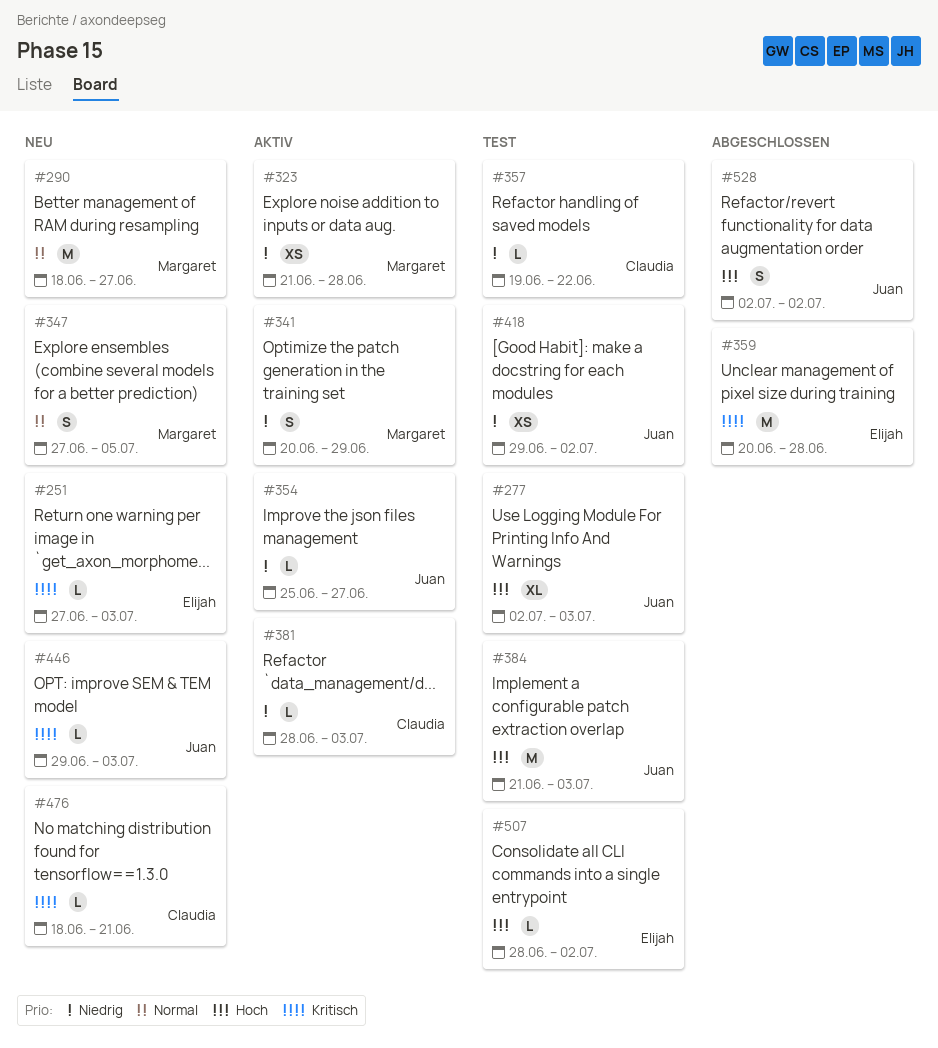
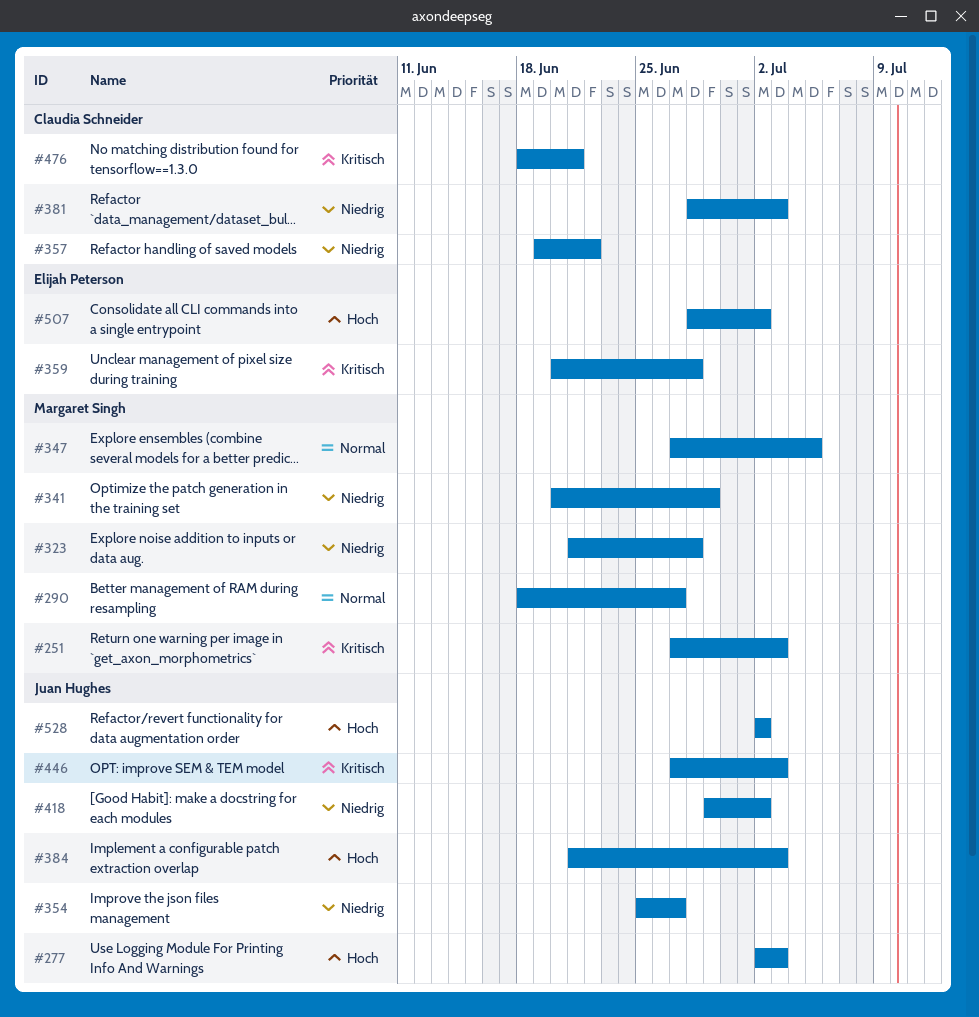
#251, owner: Elijah Peterson -> Margaret Singh
#446, start: Jun 29 -> Jun 27

